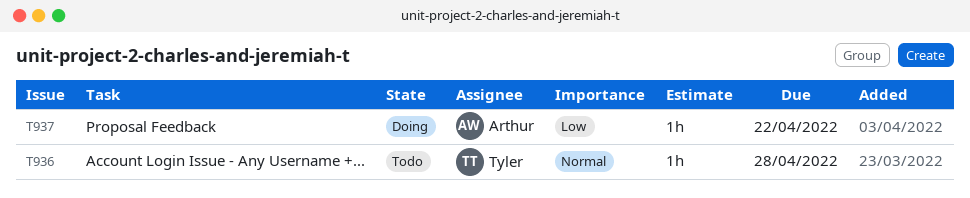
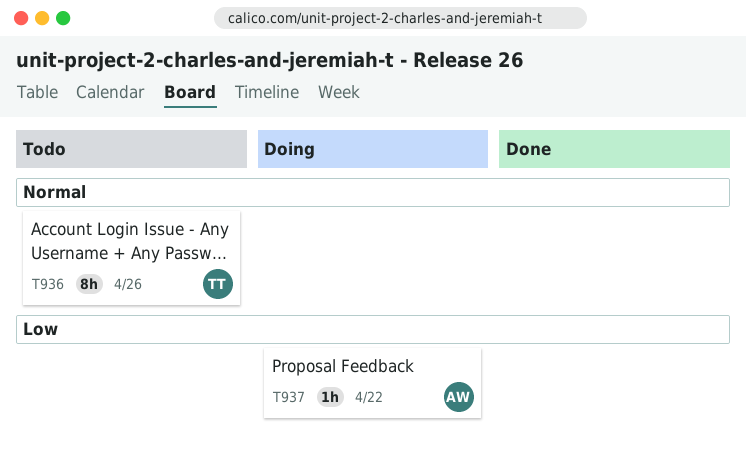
T936, estimate: 1h -> 8h
T936, due: Apr 28 -> Apr 26

